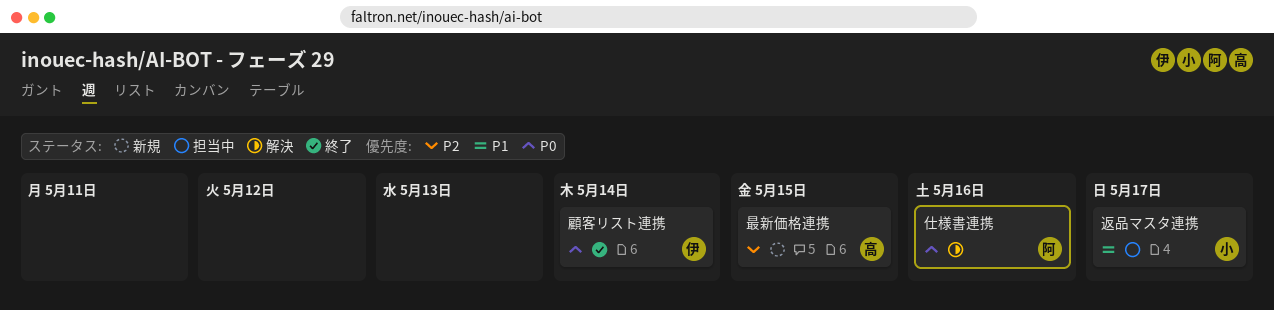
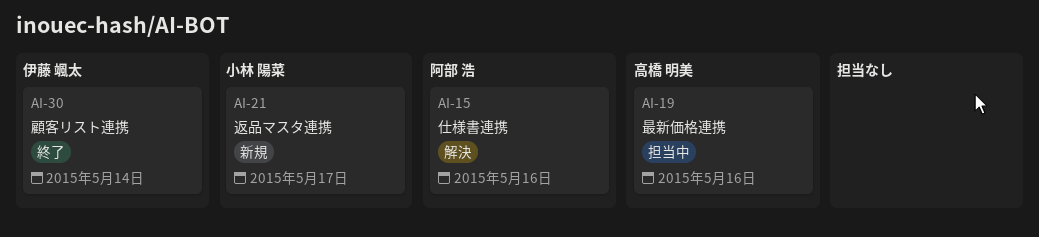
最新価格連携, status: 新規 -> 担当中
最新価格連携, due: May 15 -> May 16
返品マスタ連携, status: 担当中 -> 新規

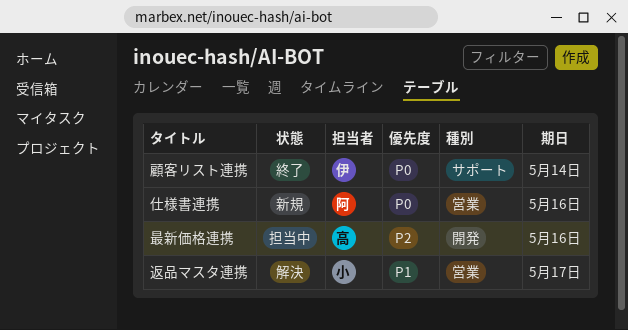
仕様書連携, status: 解決 -> 新規
返品マスタ連携, status: 新規 -> 解決

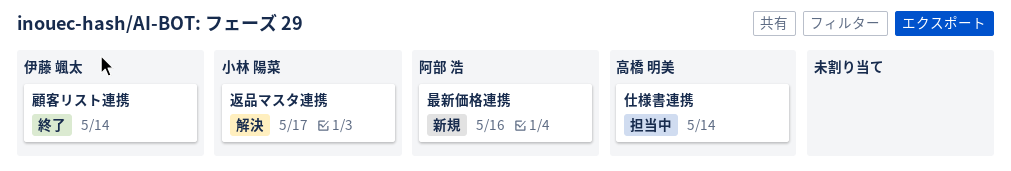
仕様書連携, status: 新規 -> 担当中
仕様書連携, owner: 阿部 浩 -> 高橋 明美
仕様書連携, due: May 16 -> May 14
最新価格連携, status: 担当中 -> 新規
最新価格連携, owner: 高橋 明美 -> 阿部 浩

